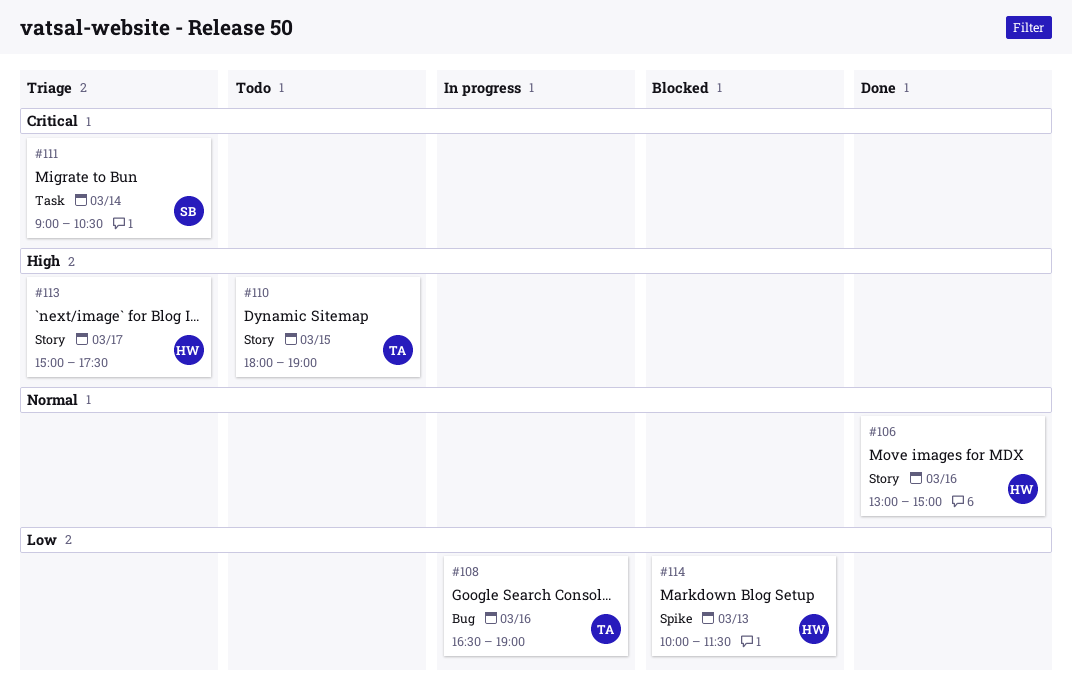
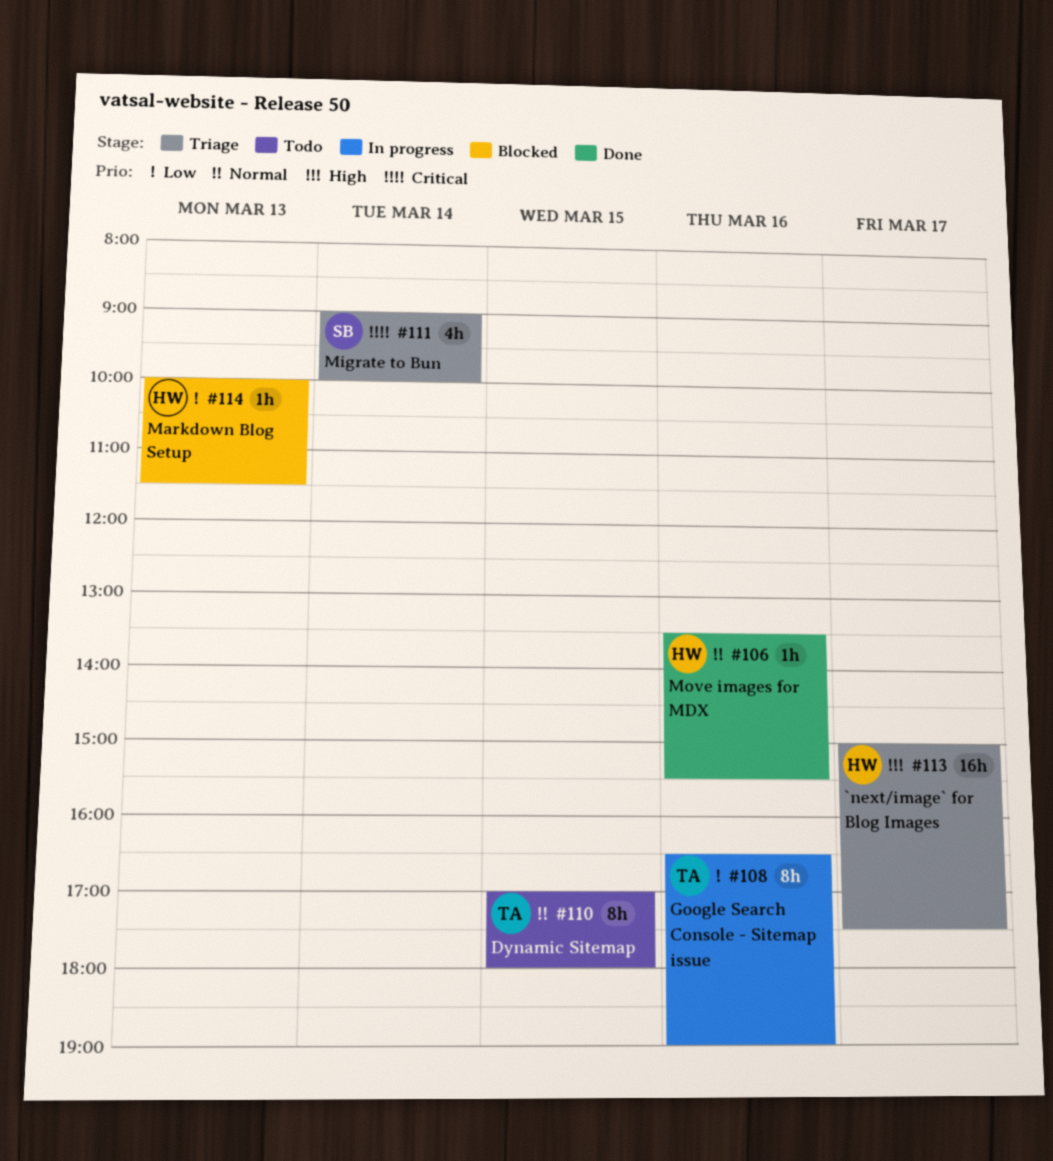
#106, begins: 13:00 -> 13:30
#106, ends: 15:00 -> 15:30
#110, priority: High -> Normal
#110, begins: 18:00 -> 17:00
#110, ends: 19:00 -> 18:00
#111, ends: 10:30 -> 10:00

